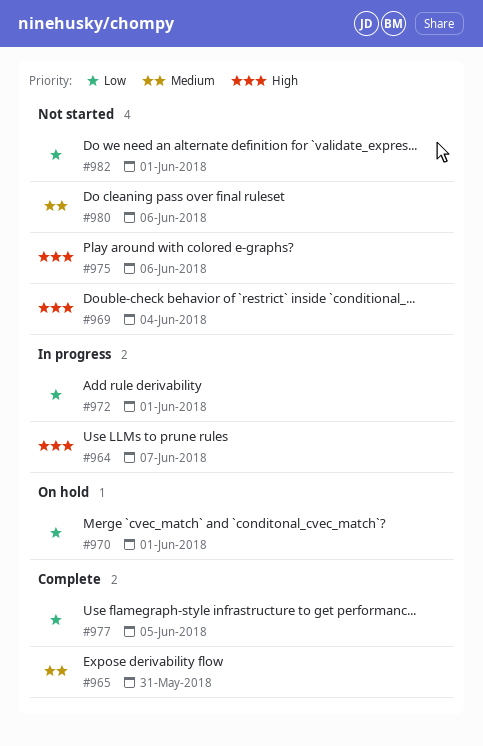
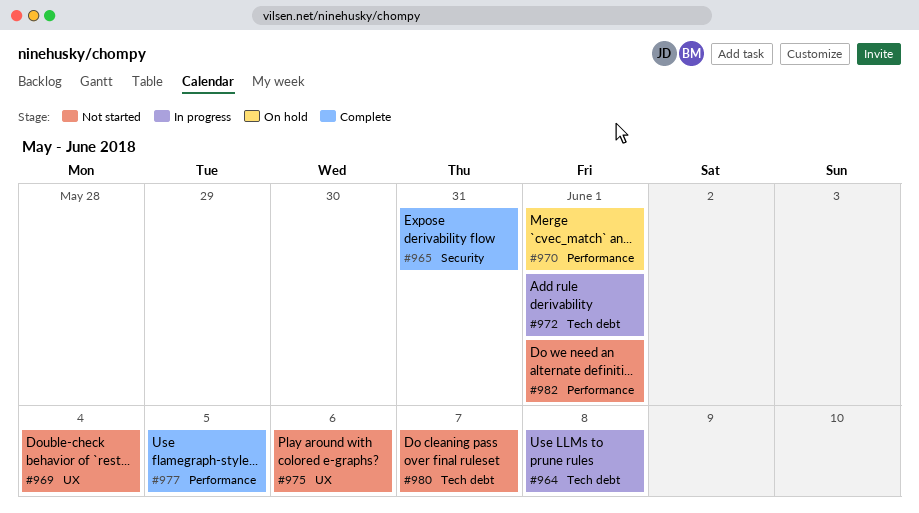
#964, due: Jun 7 -> Jun 8
#980, due: Jun 6 -> Jun 7

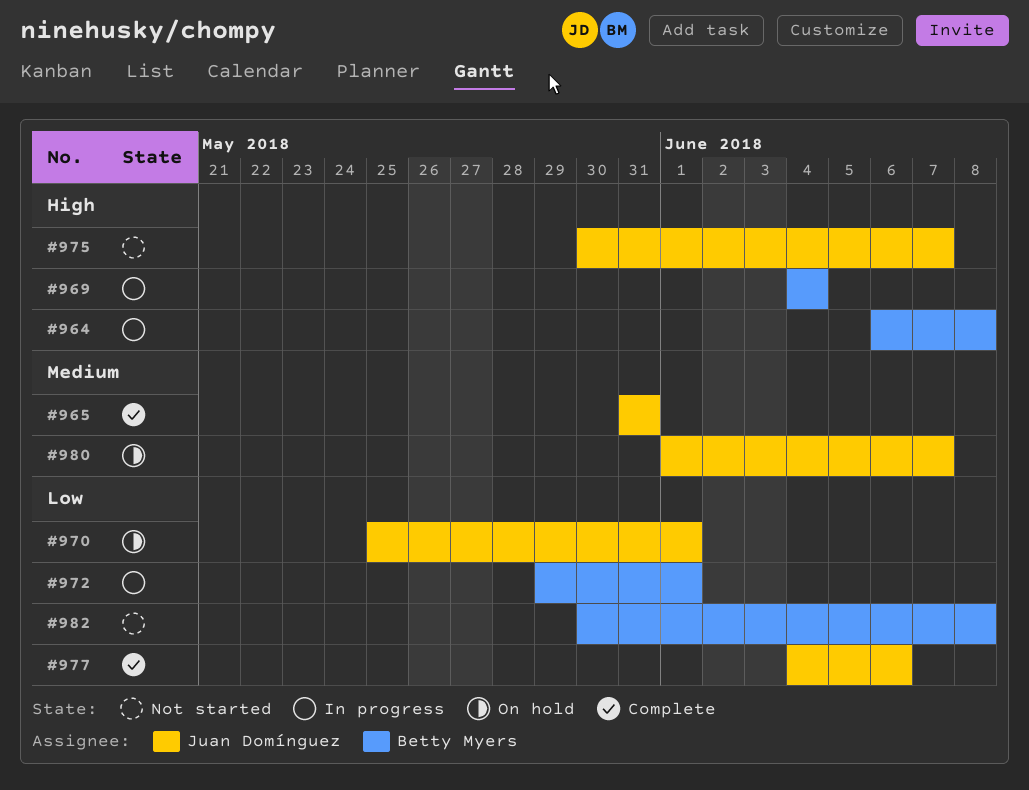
#969, status: Not started -> In progress
#975, due: Jun 6 -> Jun 7
#977, due: Jun 5 -> Jun 6
#980, status: Not started -> On hold
#982, due: Jun 1 -> Jun 8

